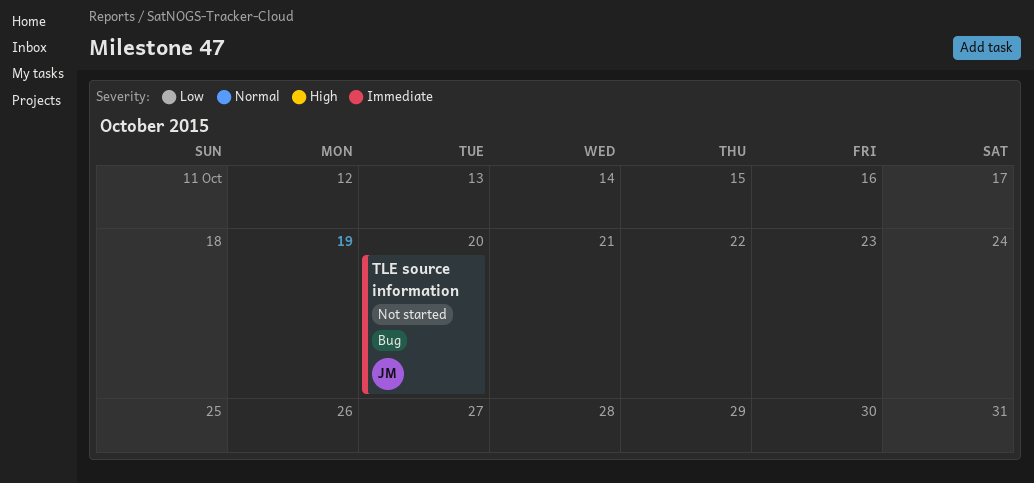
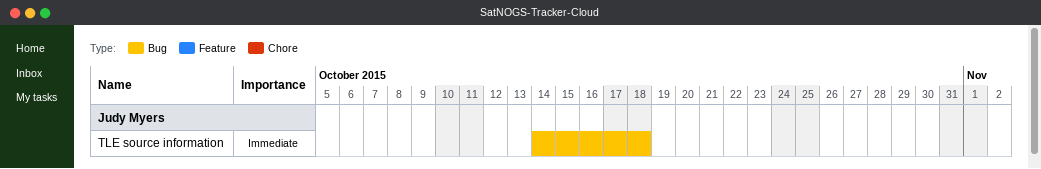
TLE source information, due: Oct 20 -> Oct 18

